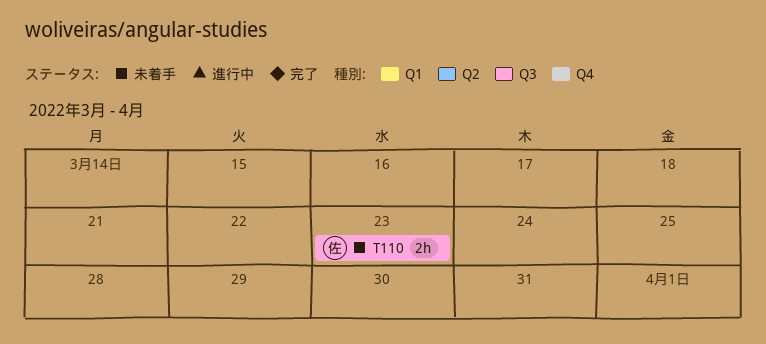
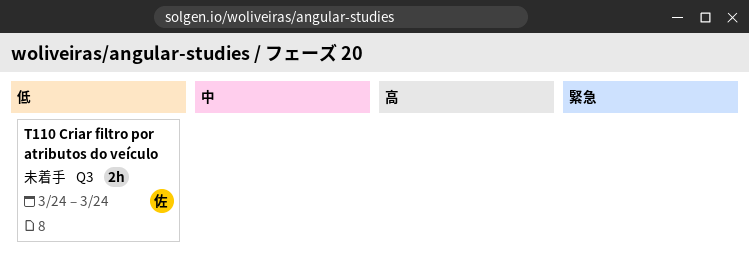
T110, start: Mar 23 -> Mar 24
T110, due: Mar 23 -> Mar 24

